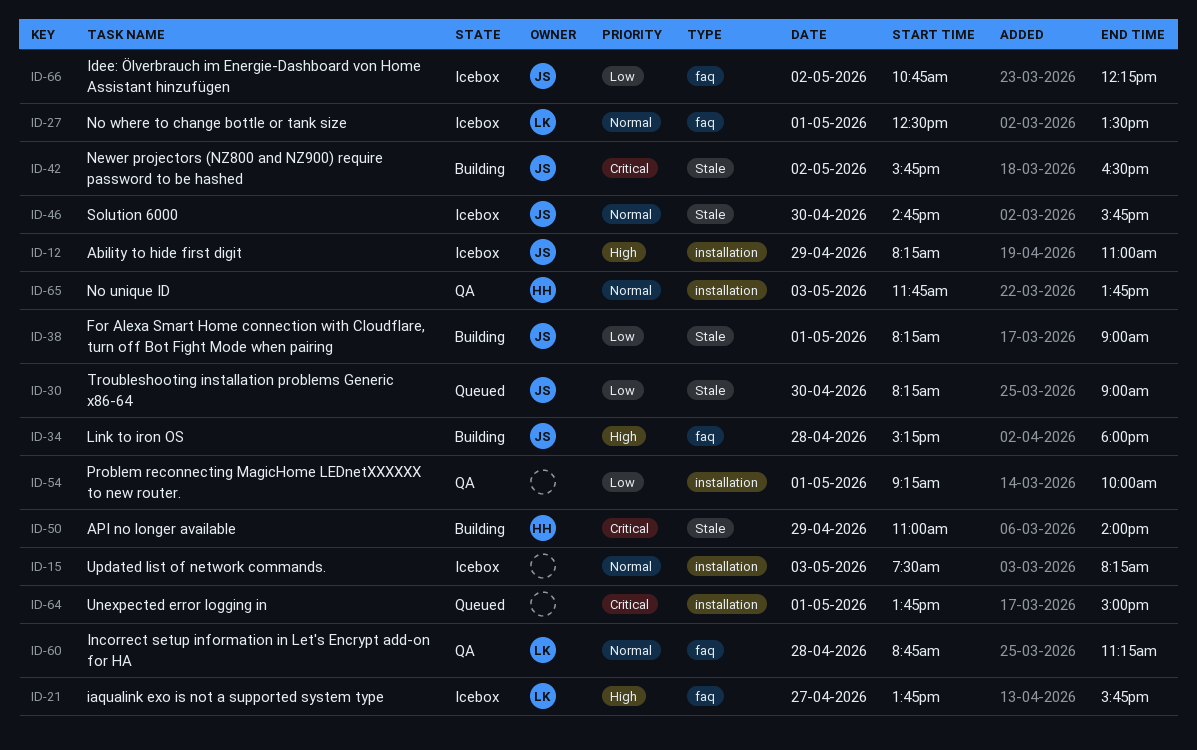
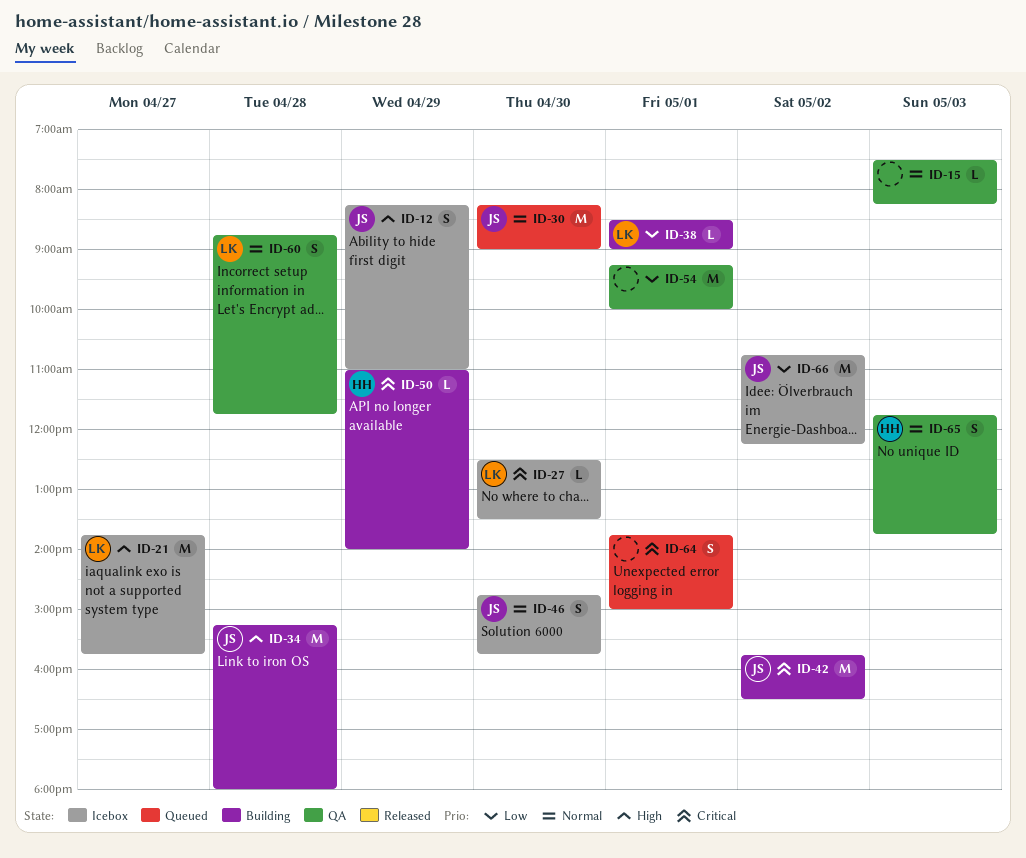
ID-15, status: Icebox -> QA
ID-27, priority: Normal -> Critical
ID-27, day: May 1 -> Apr 30
ID-30, priority: Low -> Normal
ID-38, owner: JS -> LK
ID-38, begins: 08:15 -> 08:30
ID-60, ends: 11:15 -> 11:45

